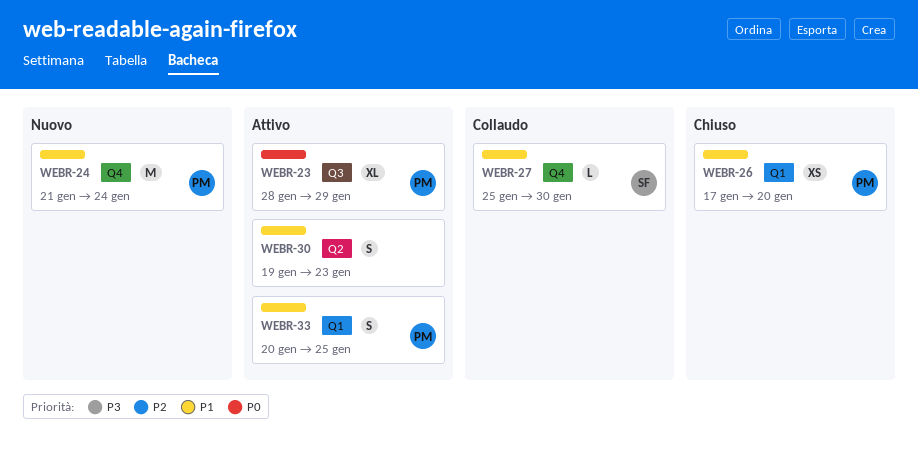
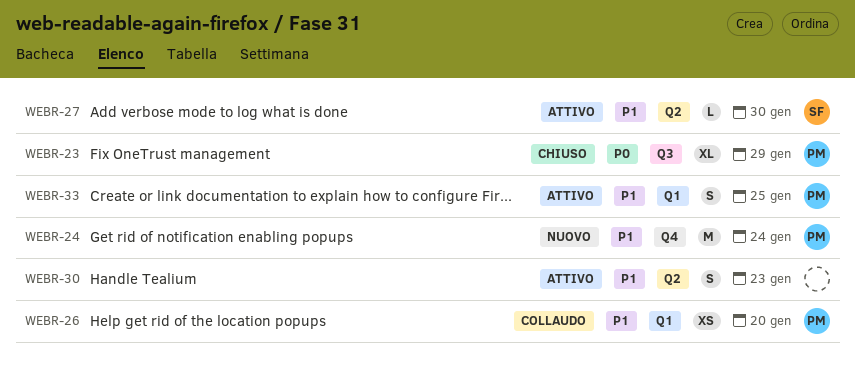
WEBR-23, status: Attivo -> Chiuso
WEBR-26, status: Chiuso -> Collaudo
WEBR-27, status: Collaudo -> Attivo
WEBR-27, label: Q4 -> Q2

